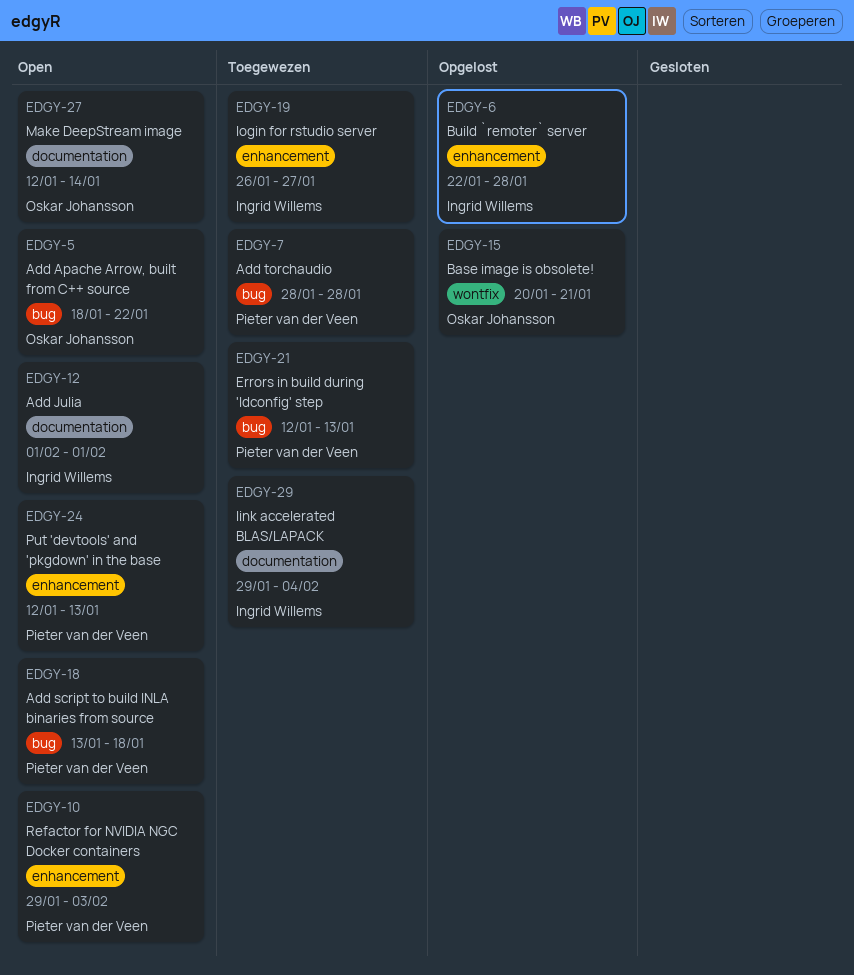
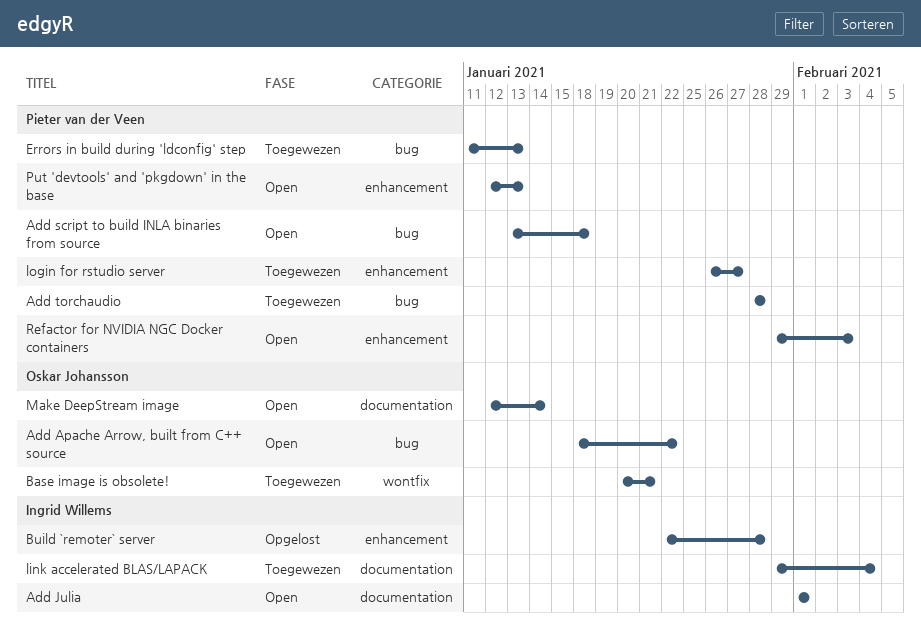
Base image is obsolete!, status: Opgelost -> Toegewezen
Errors in build during 'ldconfig' step, start: Jan 12 -> Jan 11
login for rstudio server, owner: Ingrid Willems -> Pieter van der Veen

